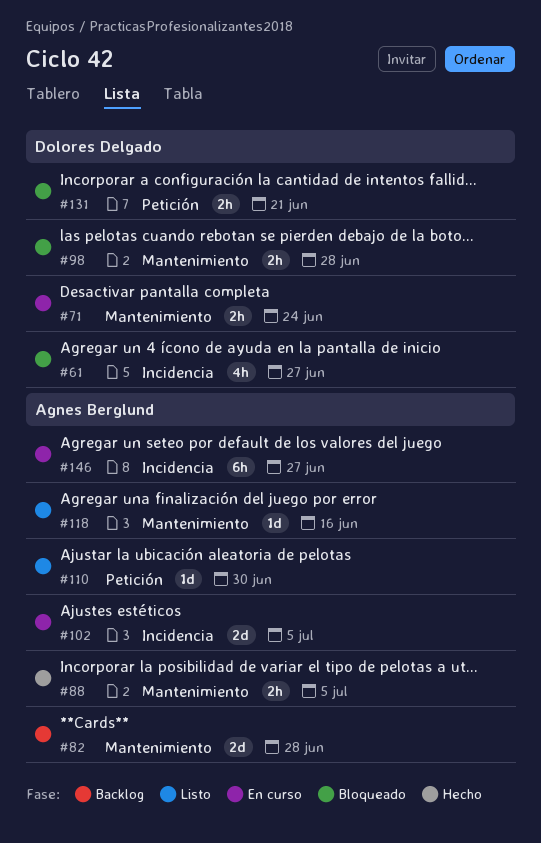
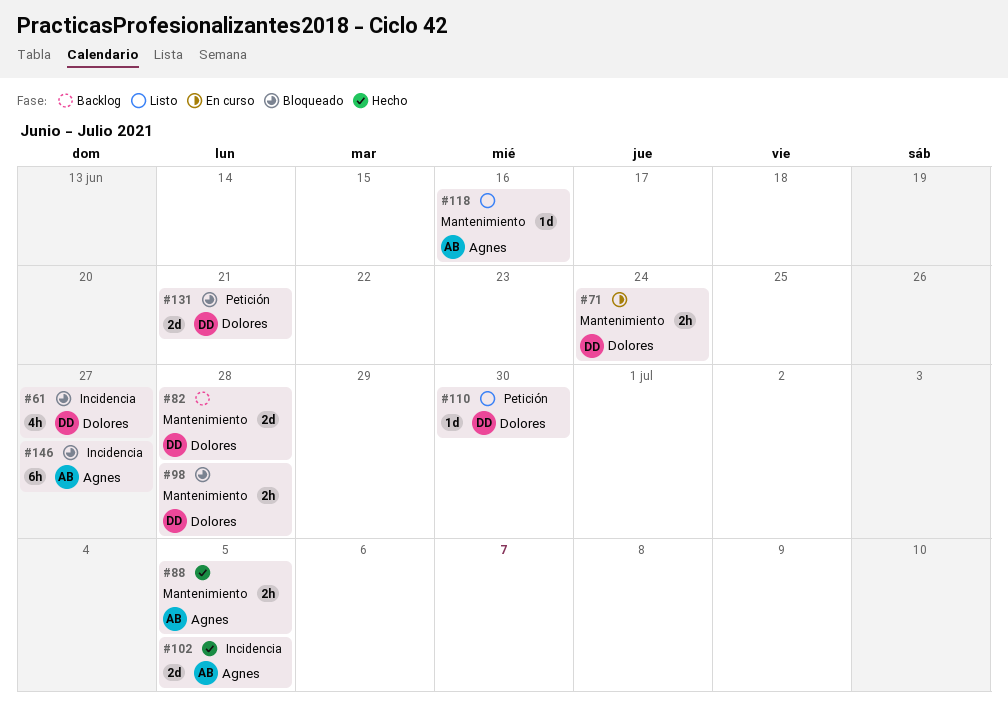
#82, owner: Agnes Berglund -> Dolores Delgado
#102, status: En curso -> Hecho
#110, owner: Agnes Berglund -> Dolores Delgado
#131, estimate: 2h -> 2d
#146, status: En curso -> Bloqueado

